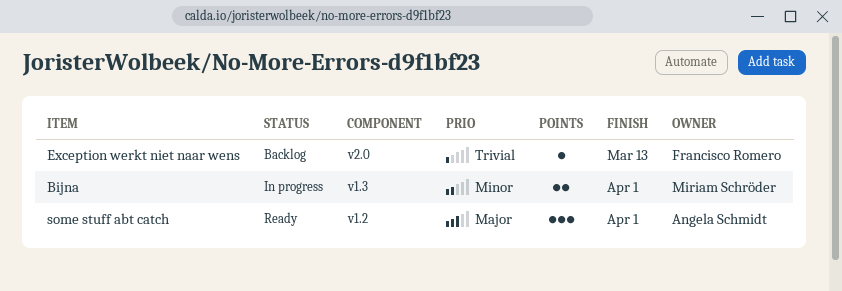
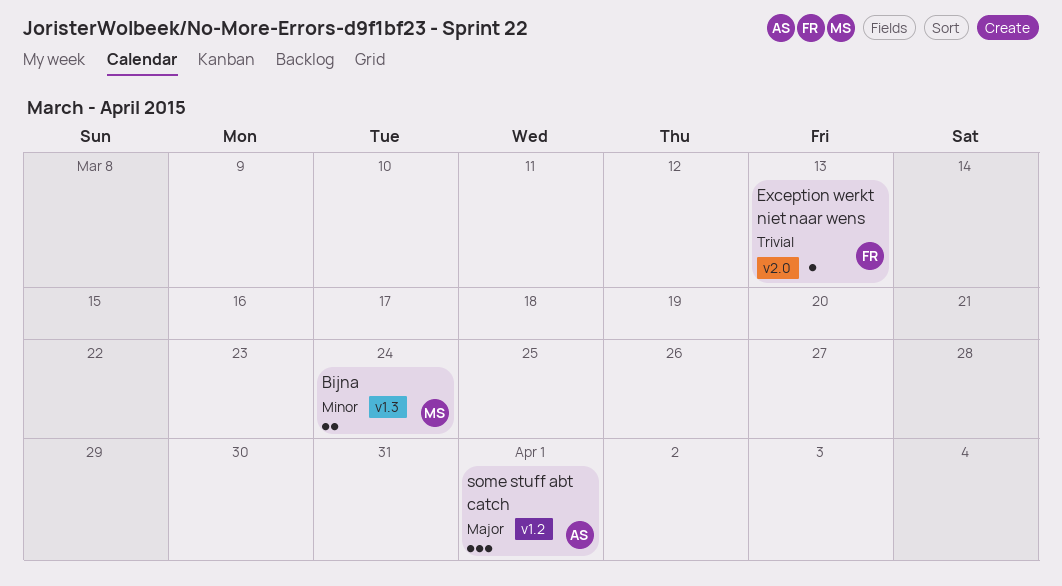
Bijna, due: Apr 1 -> Mar 24

